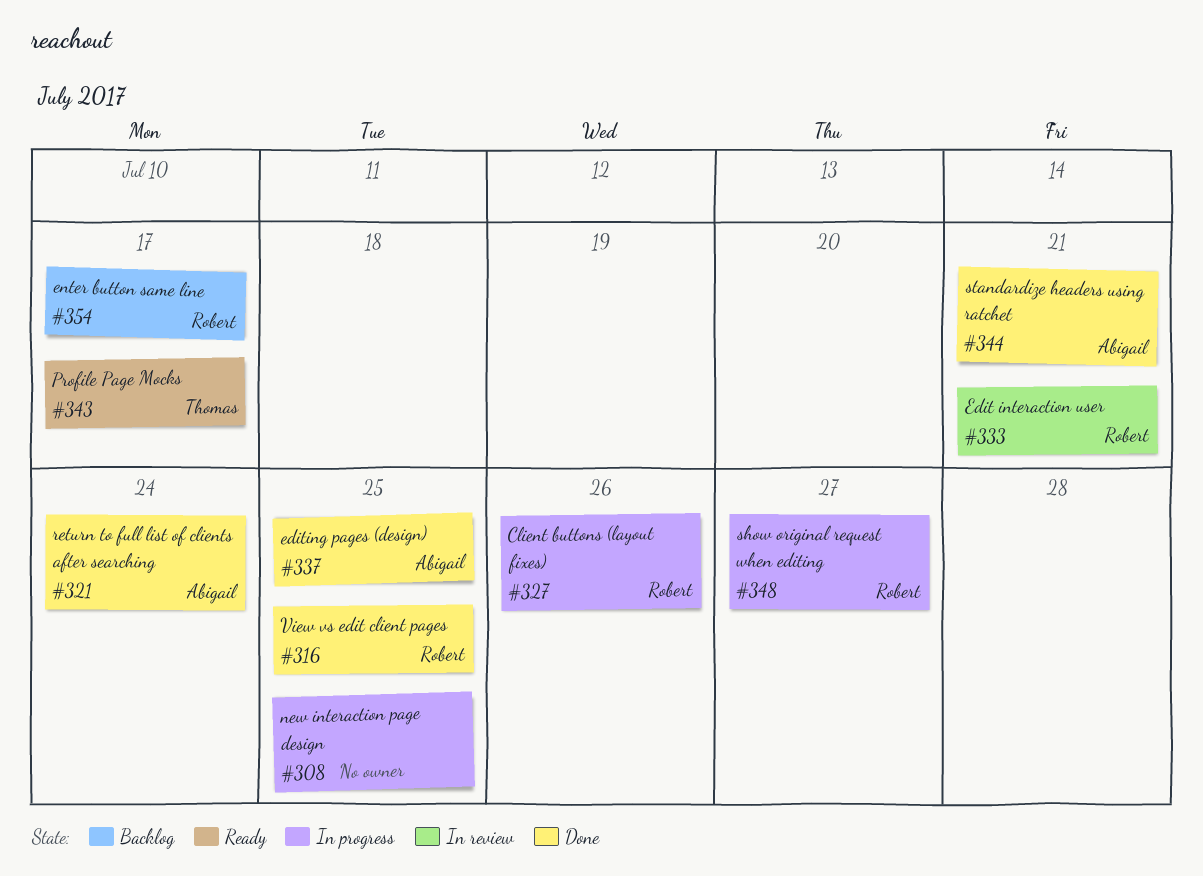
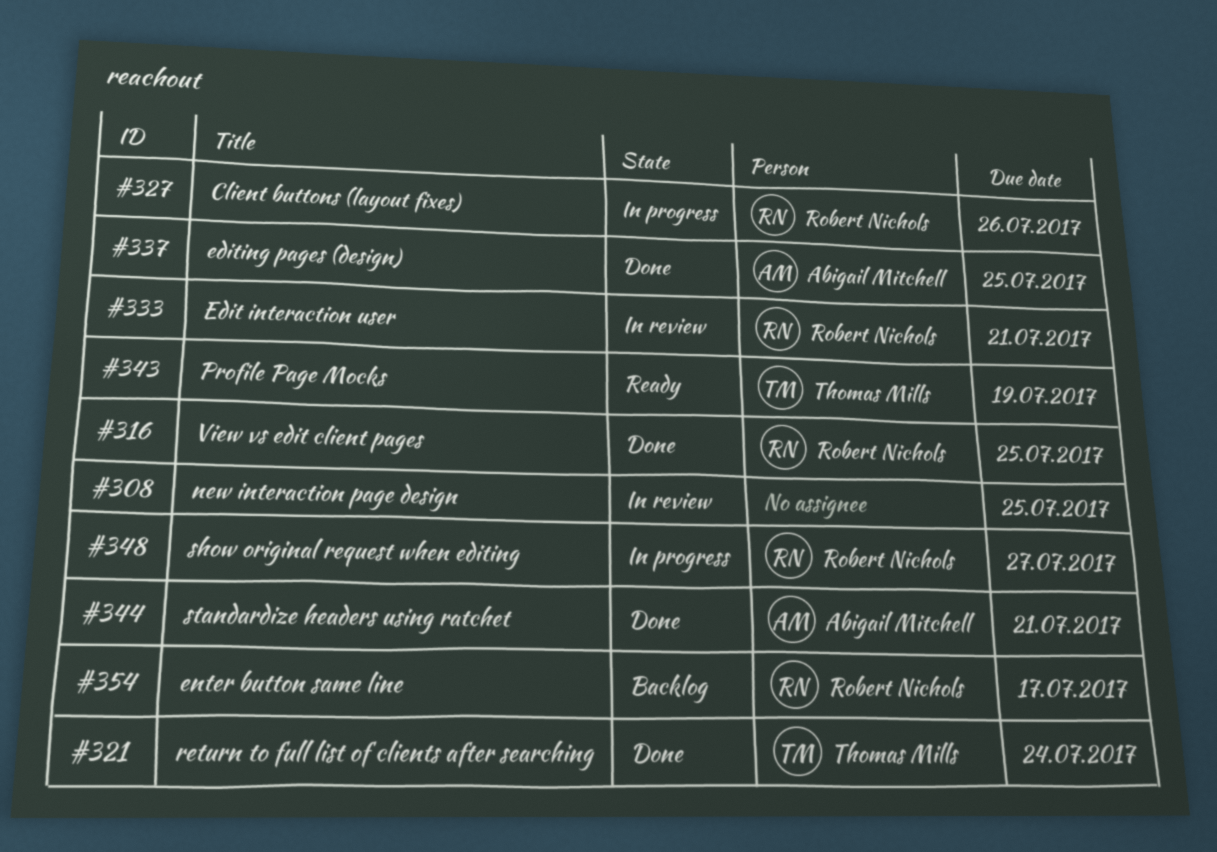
#308, status: In progress -> In review
#321, owner: Abigail Mitchell -> Thomas Mills
#343, due: Jul 17 -> Jul 19

